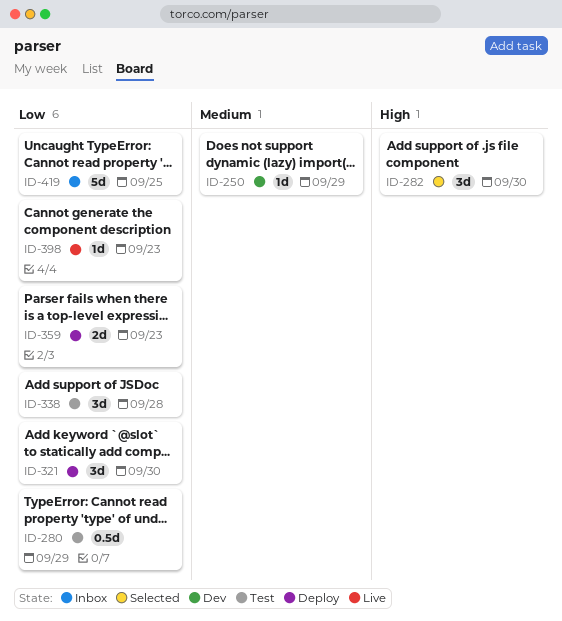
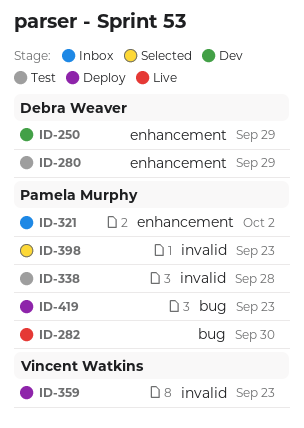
ID-282, status: Selected -> Live
ID-321, status: Deploy -> Inbox
ID-321, due: Sep 30 -> Oct 2
ID-398, status: Live -> Selected
ID-419, status: Inbox -> Deploy
ID-419, due: Sep 25 -> Sep 23

